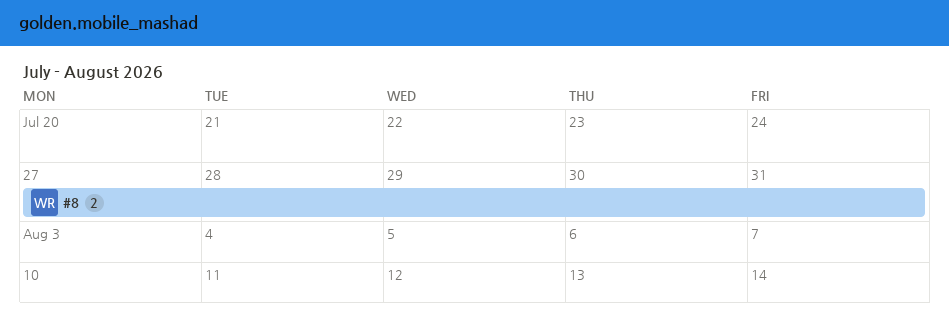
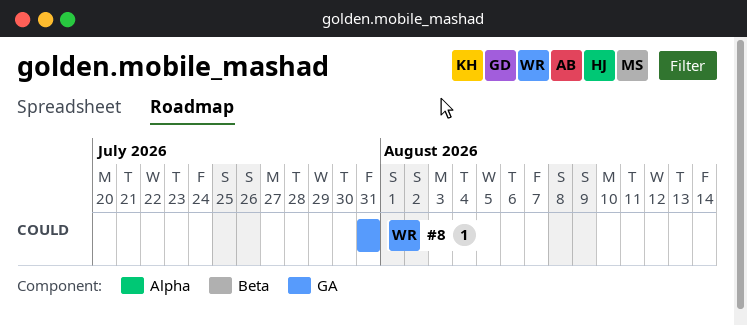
#8, estimate: 2 -> 1
#8, start: Jul 27 -> Jul 31

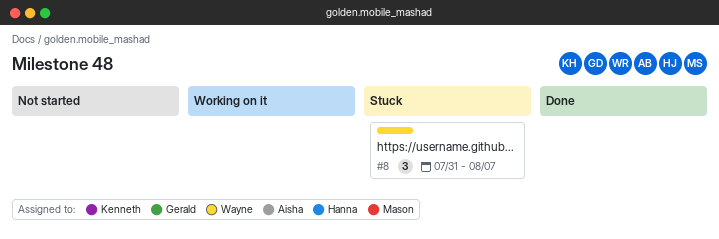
#8, estimate: 1 -> 3
#8, due: Jul 31 -> Aug 7

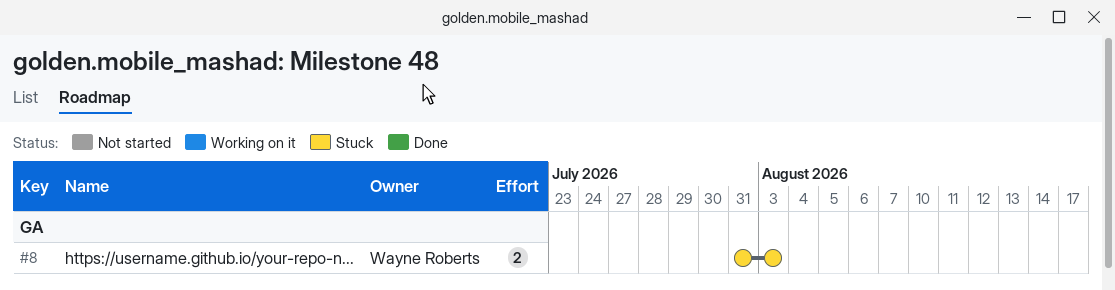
#8, estimate: 3 -> 2
#8, due: Aug 7 -> Aug 3

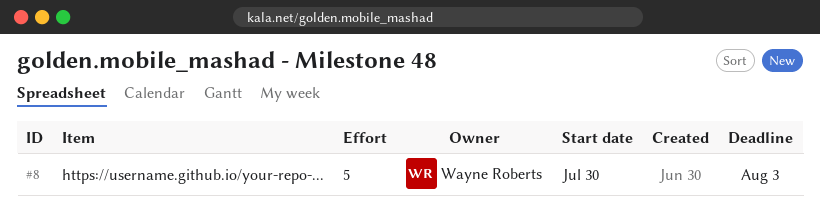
#8, estimate: 2 -> 5
#8, start: Jul 31 -> Jul 30

